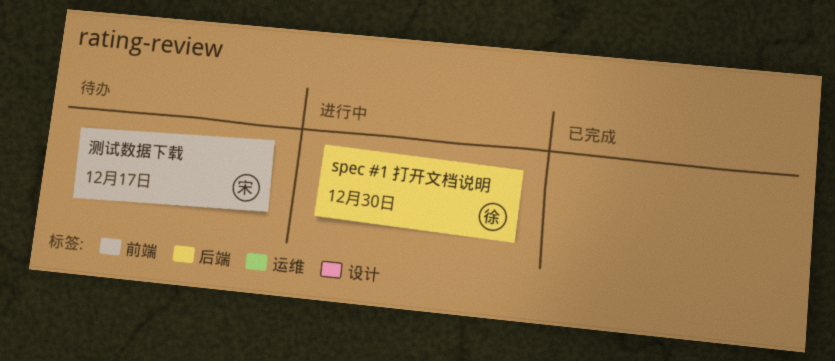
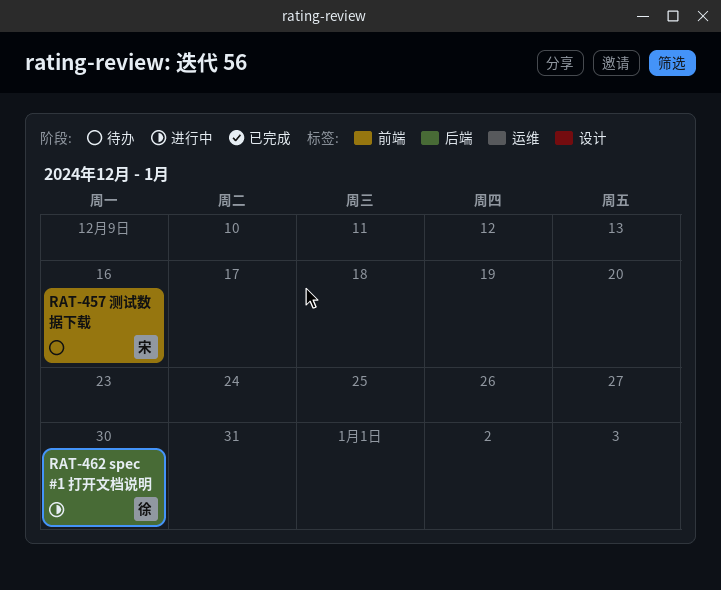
测试数据下载, due: Dec 17 -> Dec 16

